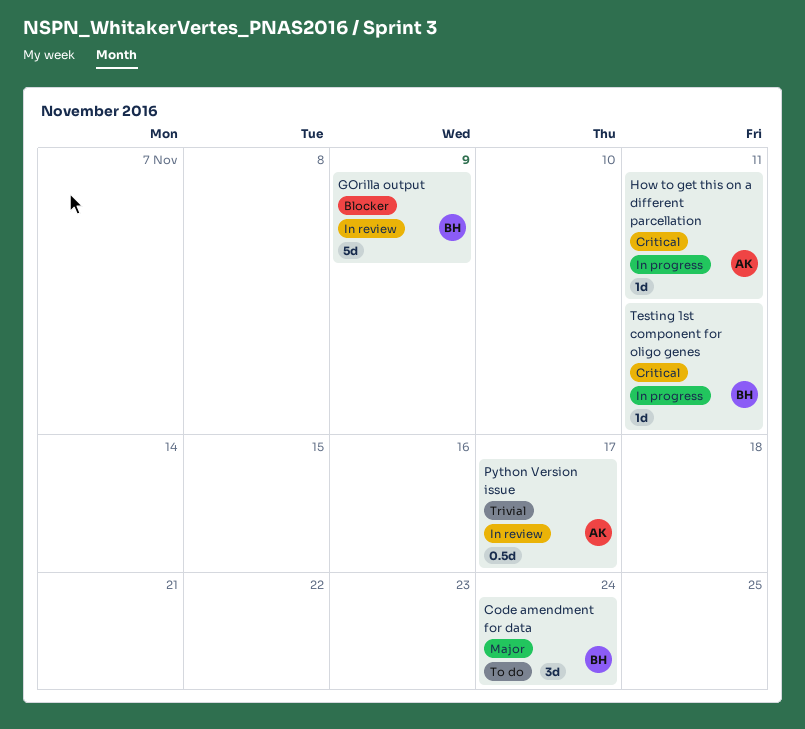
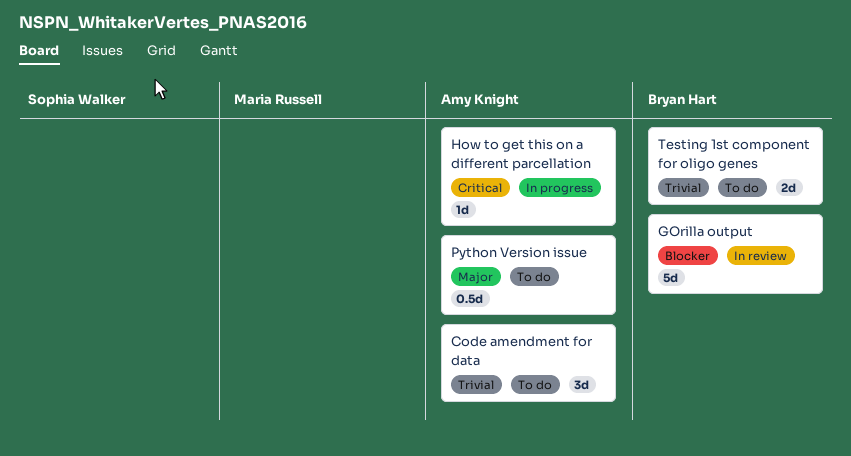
Code amendment for data, owner: Bryan Hart -> Amy Knight
Code amendment for data, priority: Major -> Trivial
Python Version issue, status: In review -> To do
Python Version issue, priority: Trivial -> Major
Testing 1st component for oligo genes, status: In progress -> To do
Testing 1st component for oligo genes, priority: Critical -> Trivial
Testing 1st component for oligo genes, estimate: 1d -> 2d

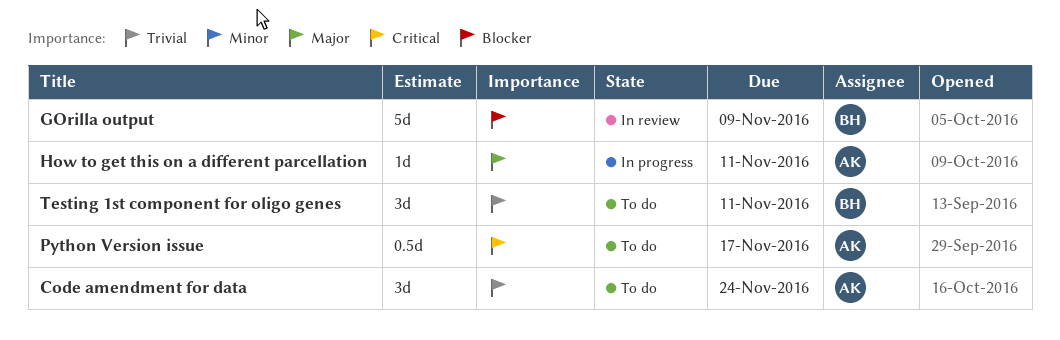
How to get this on a different parcellation, priority: Critical -> Major
Python Version issue, priority: Major -> Critical
Testing 1st component for oligo genes, estimate: 2d -> 3d

